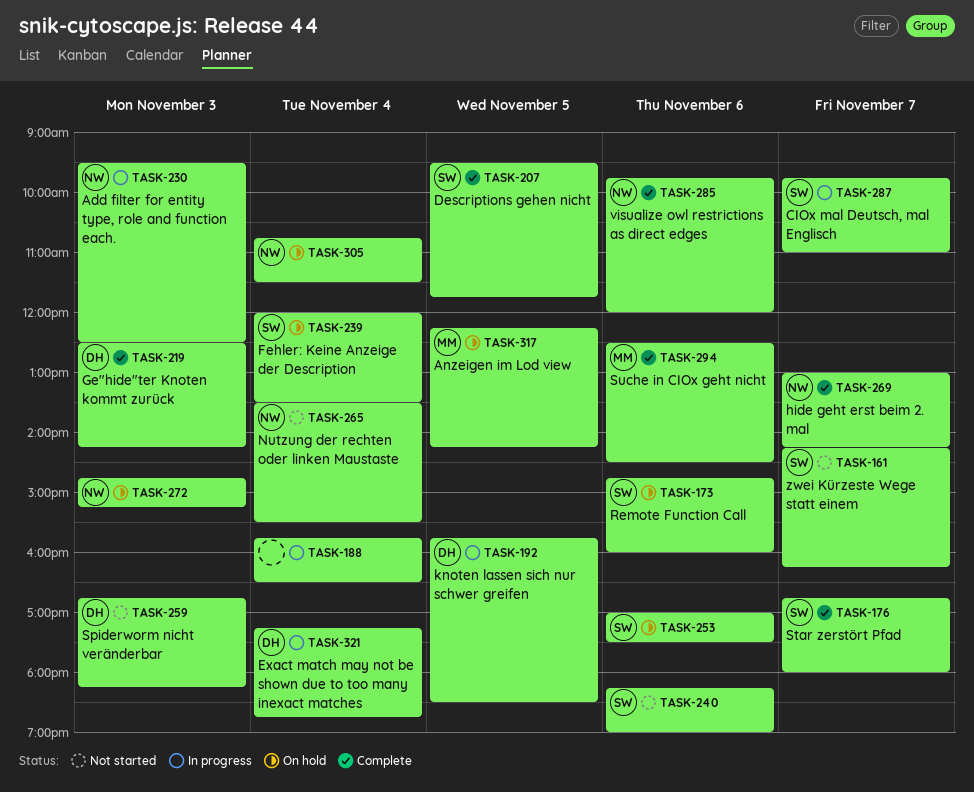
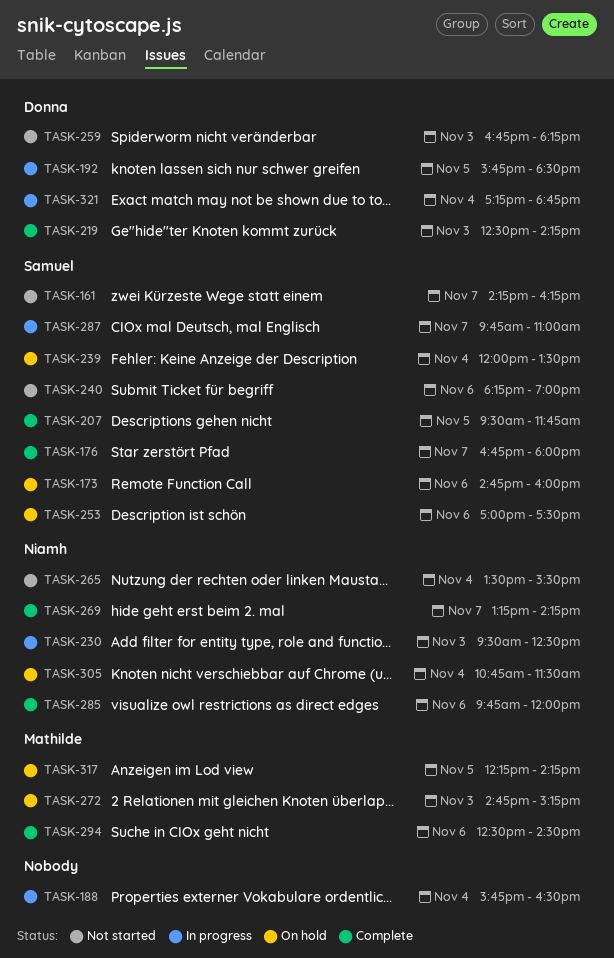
TASK-269, begins: 13:00 -> 13:15
TASK-272, owner: Niamh -> Mathilde

